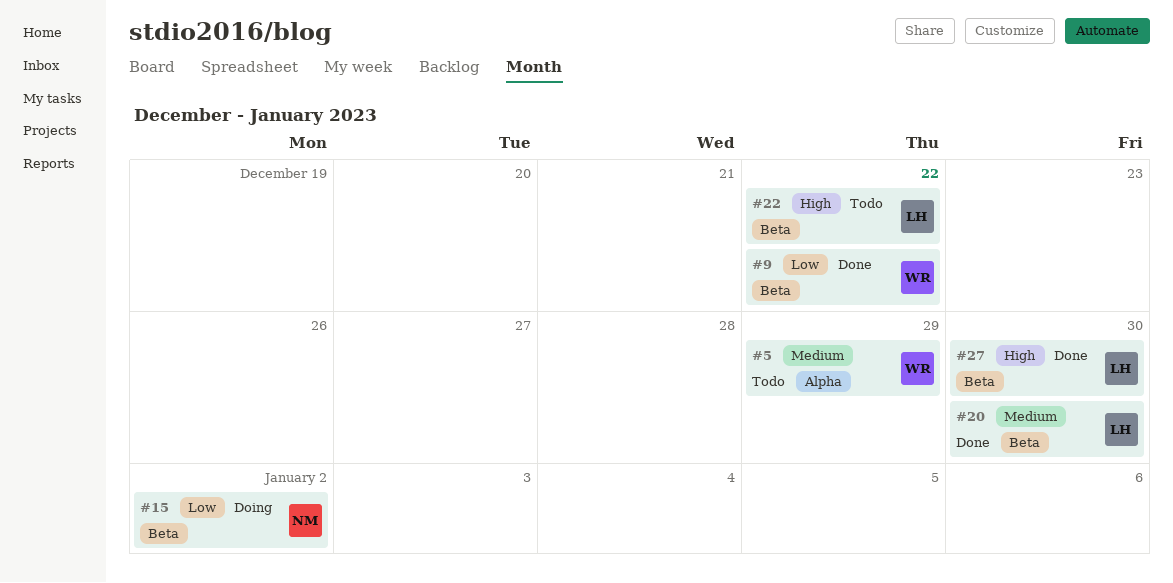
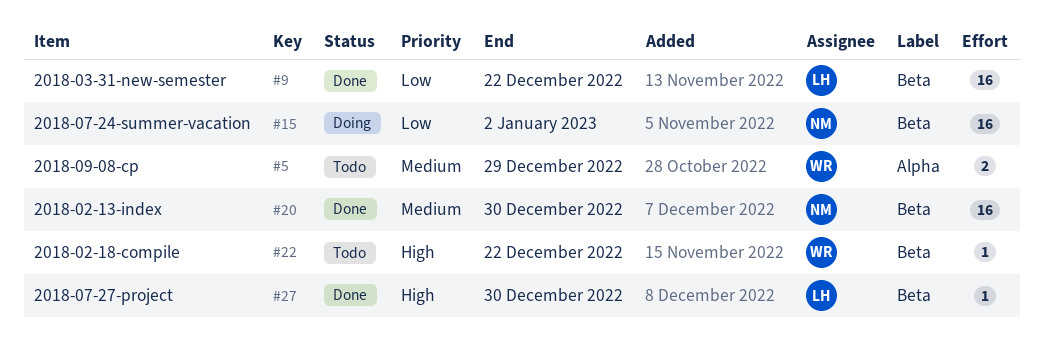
#9, owner: WR -> LH
#20, owner: LH -> NM
#22, owner: LH -> WR

